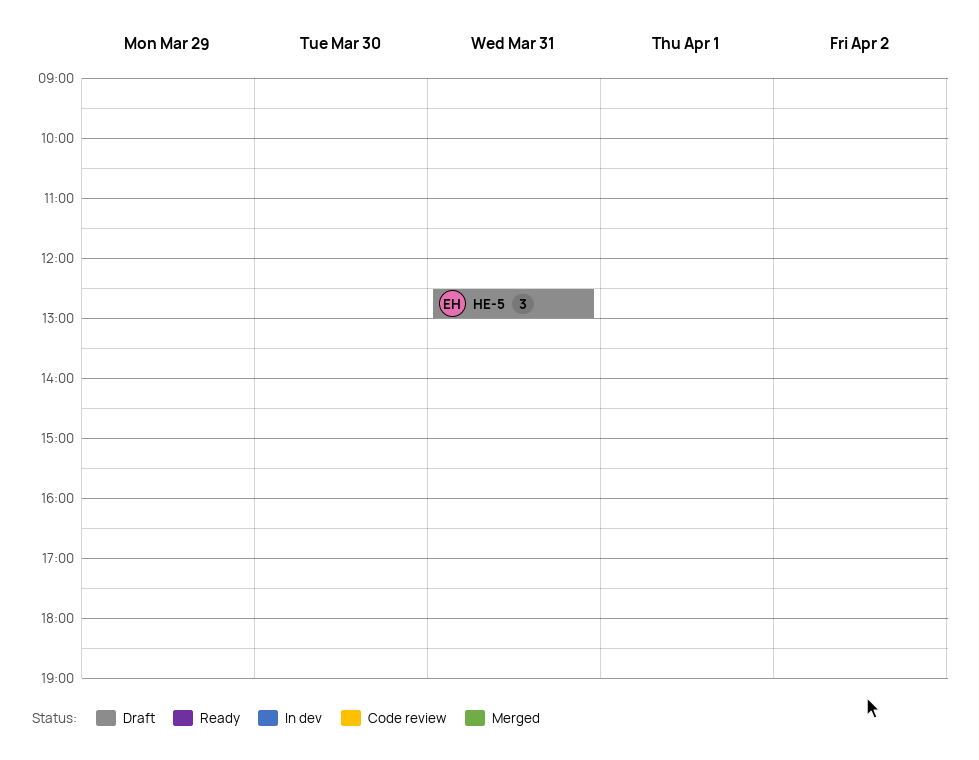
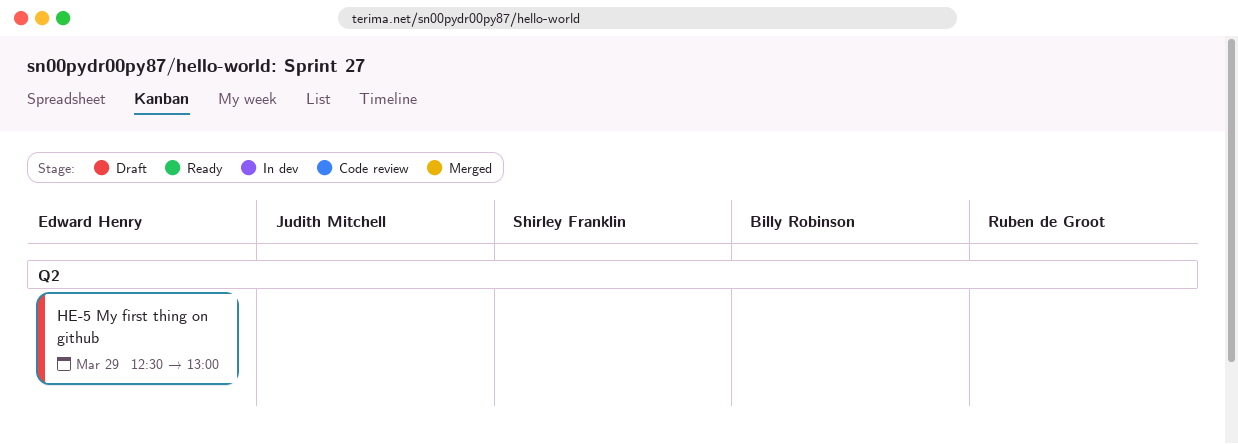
HE-5, day: Mar 31 -> Mar 29

